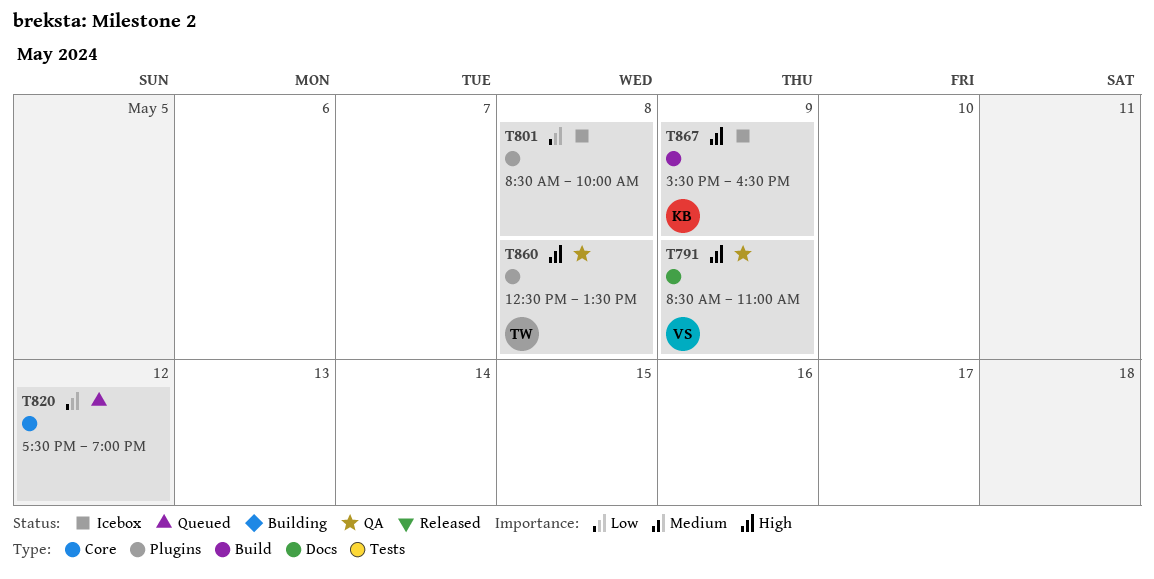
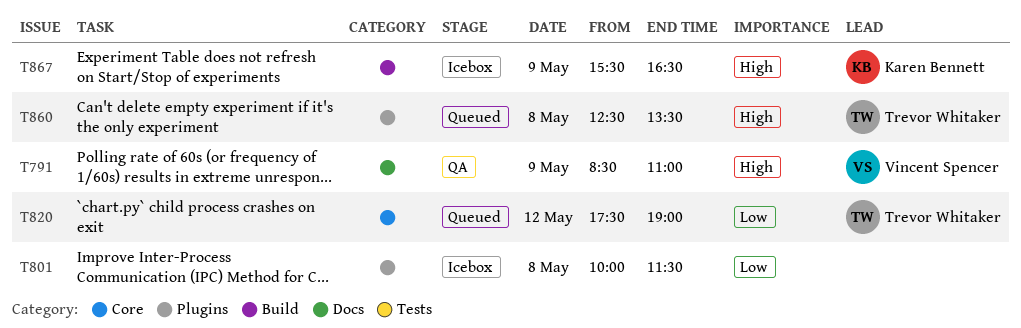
T801, begins: 08:30 -> 10:00
T801, ends: 10:00 -> 11:30
T820, owner: none -> Trevor Whitaker
T860, status: QA -> Queued

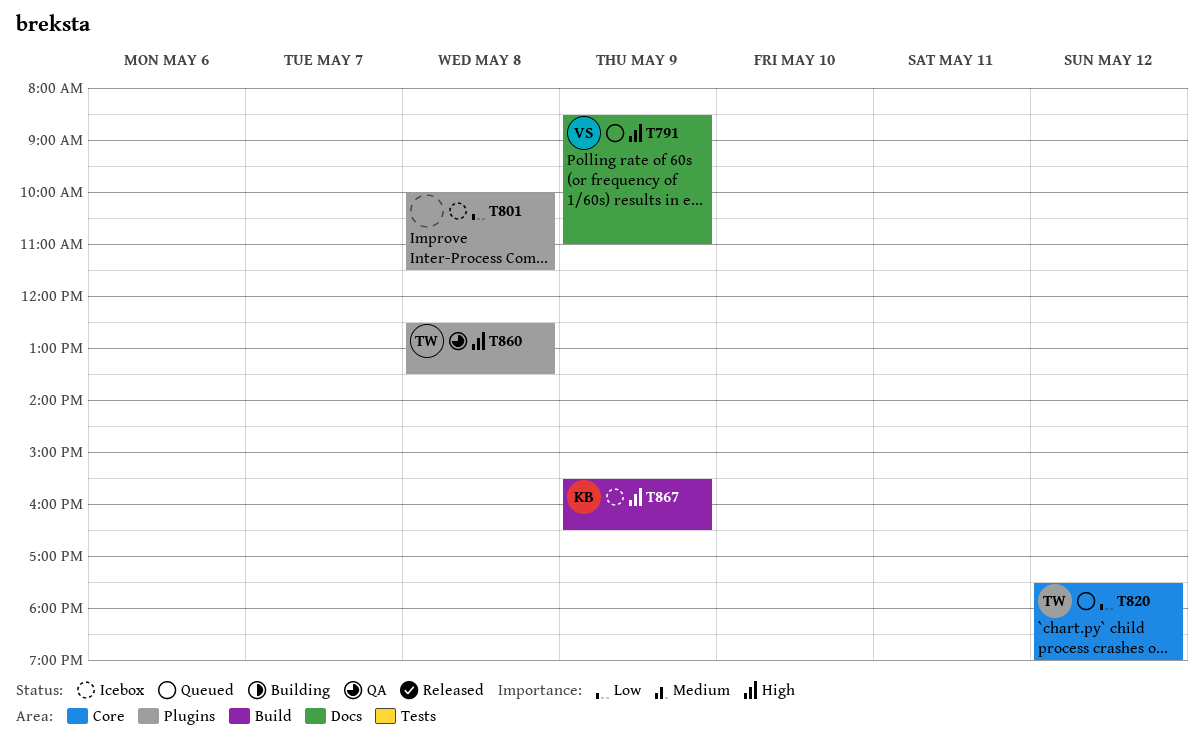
T791, status: QA -> Queued
T860, status: Queued -> QA

